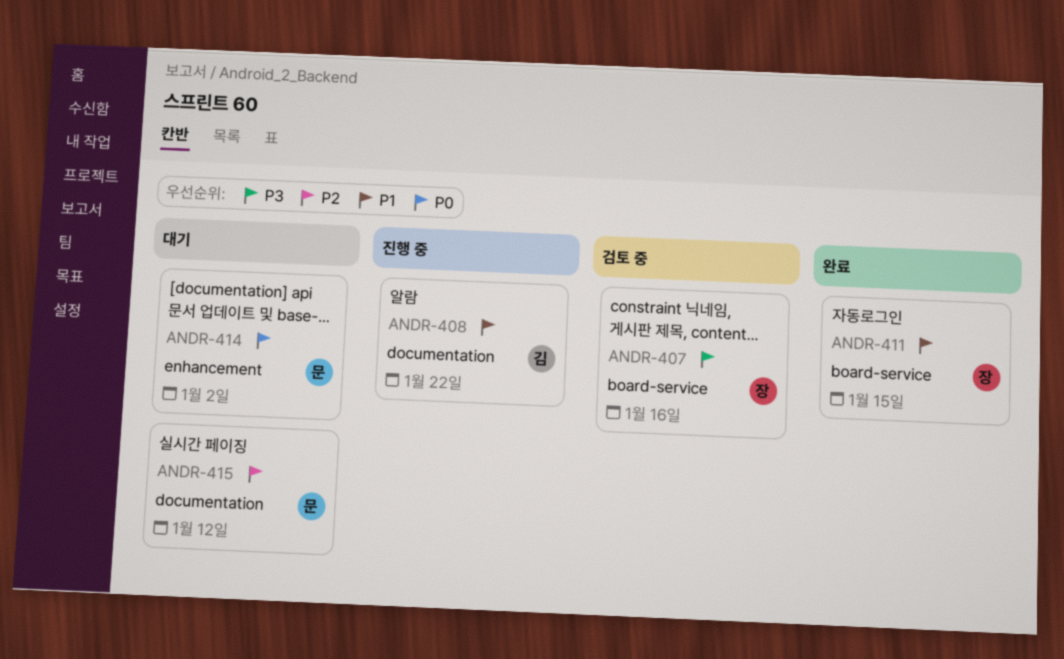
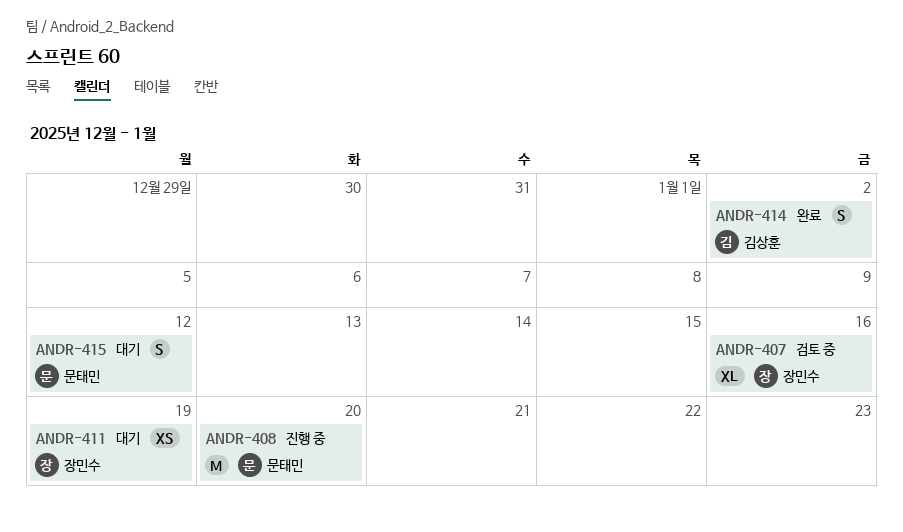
ANDR-408, owner: 김상훈 -> 문태민
ANDR-408, due: Jan 22 -> Jan 20
ANDR-411, status: 완료 -> 대기
ANDR-411, due: Jan 15 -> Jan 19
ANDR-414, status: 대기 -> 완료
ANDR-414, owner: 문태민 -> 김상훈

